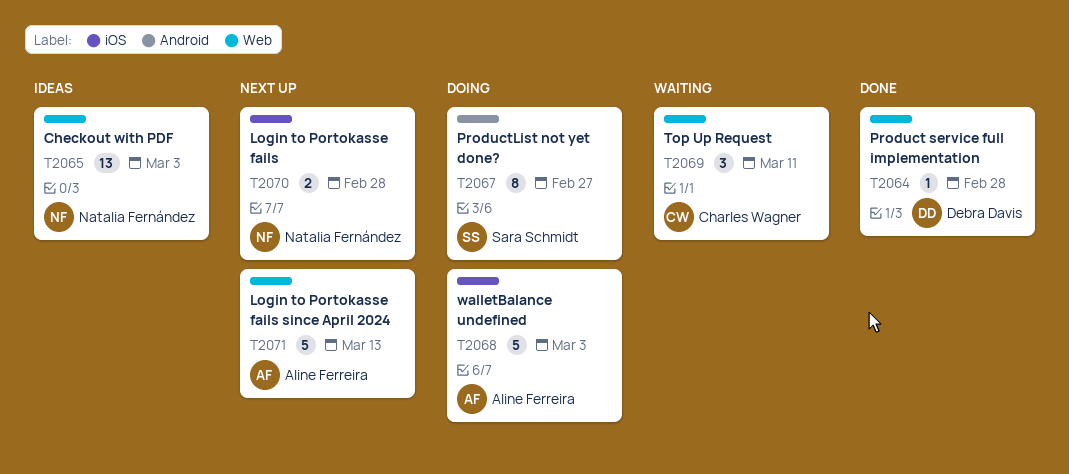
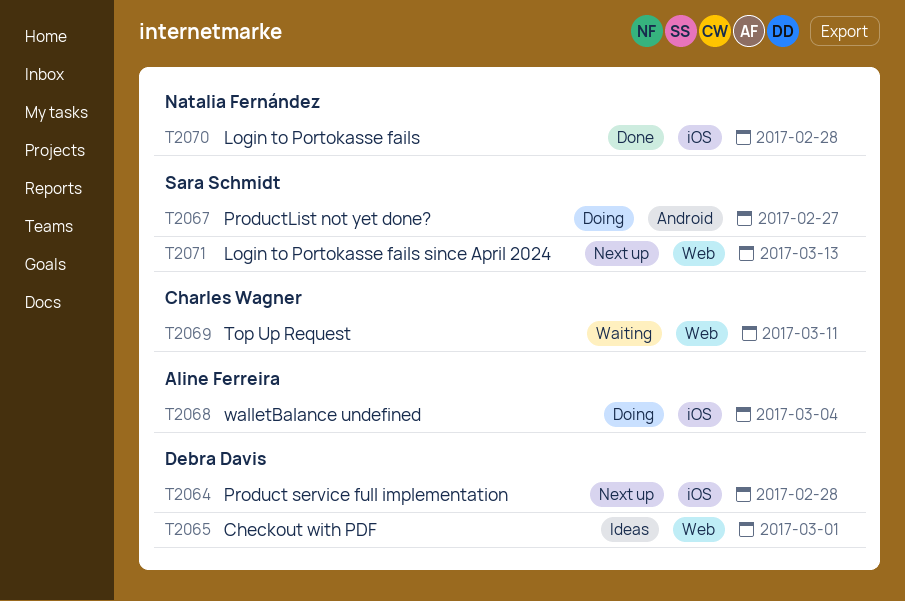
T2064, status: Done -> Next up
T2064, label: Web -> iOS
T2065, owner: Natalia Fernández -> Debra Davis
T2065, due: Mar 3 -> Mar 1
T2068, due: Mar 3 -> Mar 4
T2070, status: Next up -> Done
T2071, owner: Aline Ferreira -> Sara Schmidt

